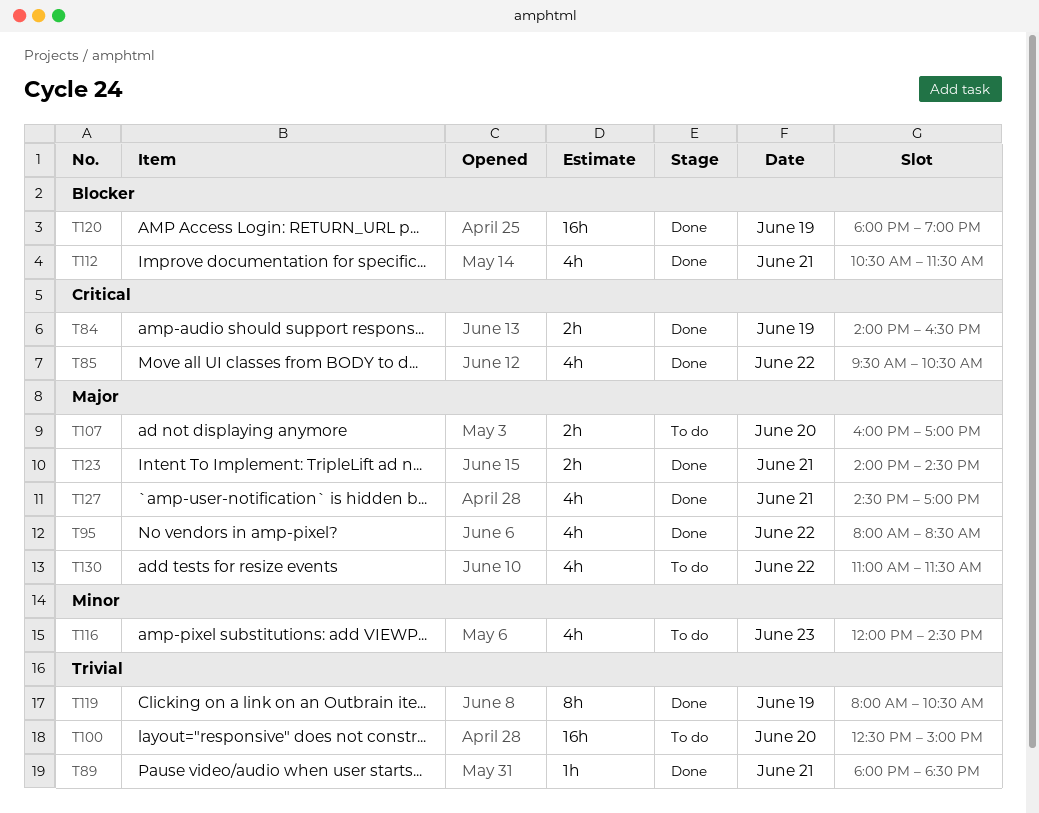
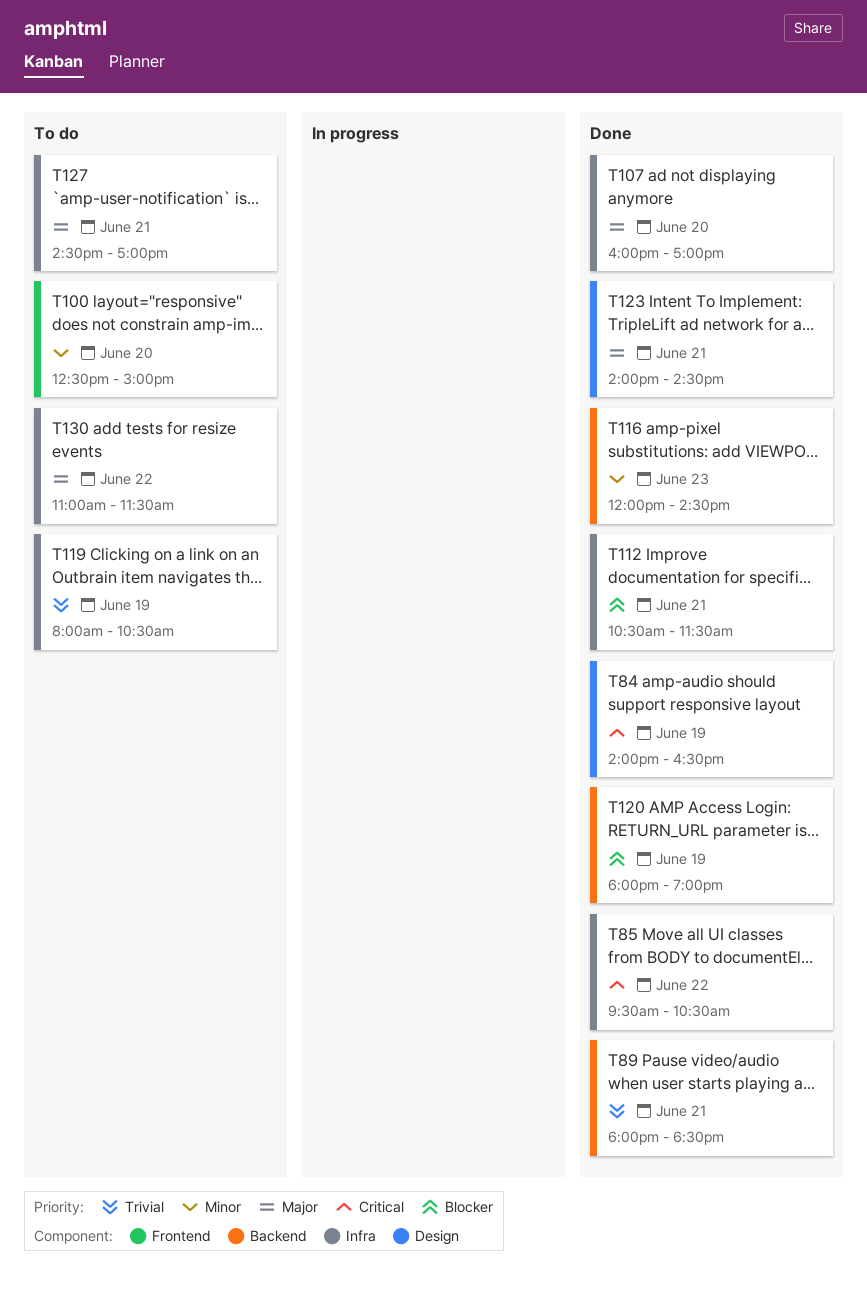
T95: present -> none
T100, priority: Trivial -> Minor
T107, status: To do -> Done
T116, status: To do -> Done
T119, status: Done -> To do
T127, status: Done -> To do

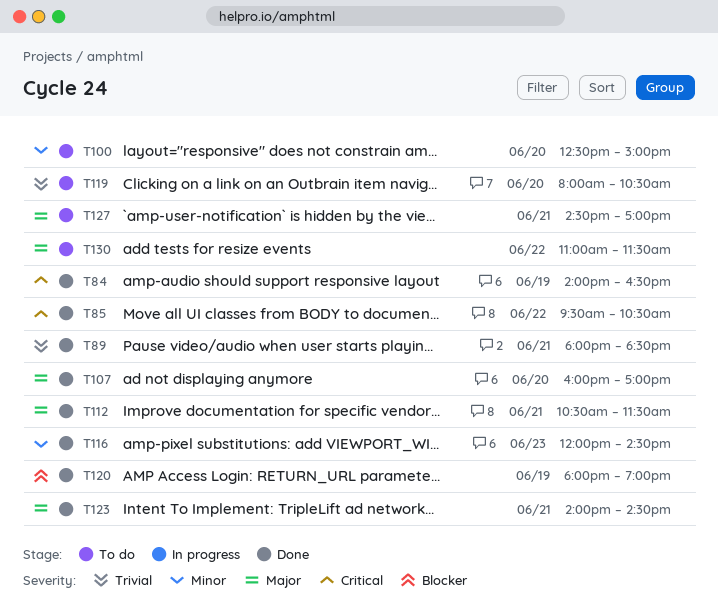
T112, priority: Blocker -> Major
T119, day: Jun 19 -> Jun 20

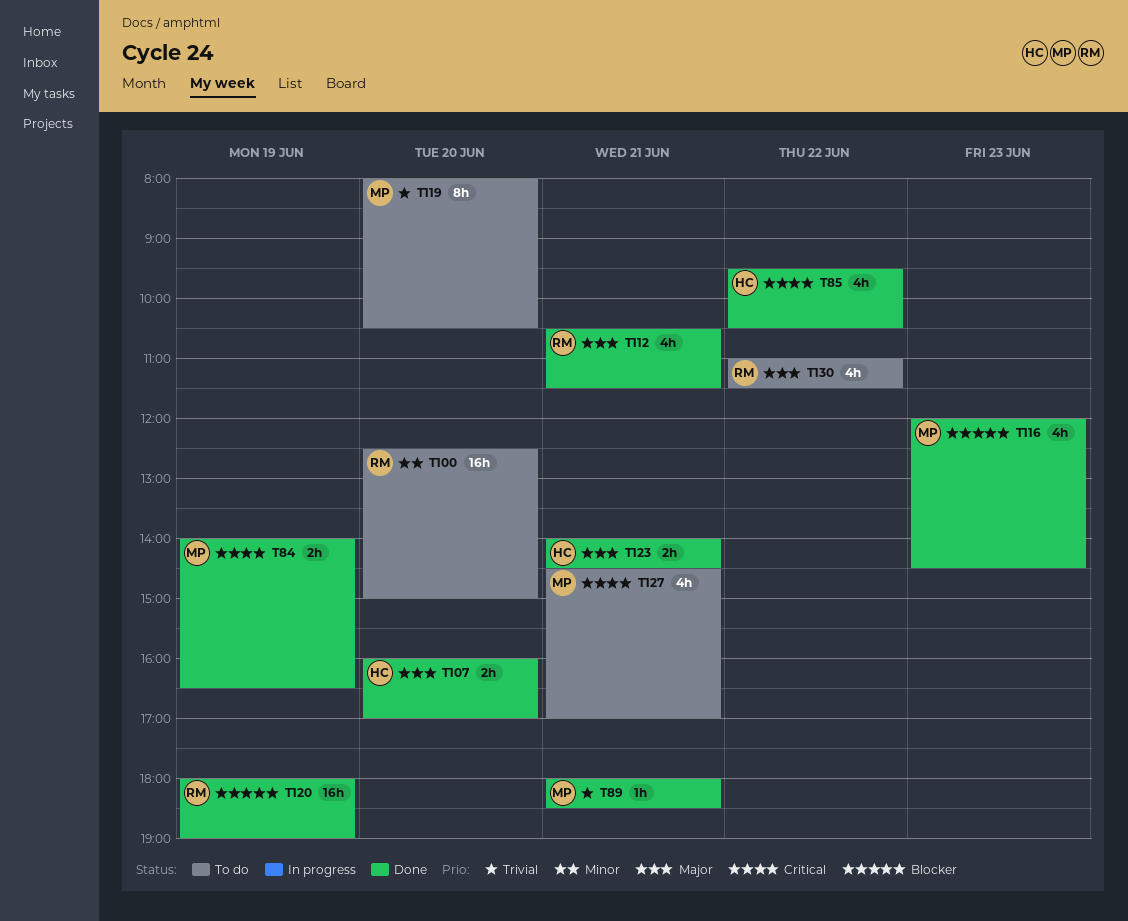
T116, priority: Minor -> Blocker
T127, priority: Major -> Critical

